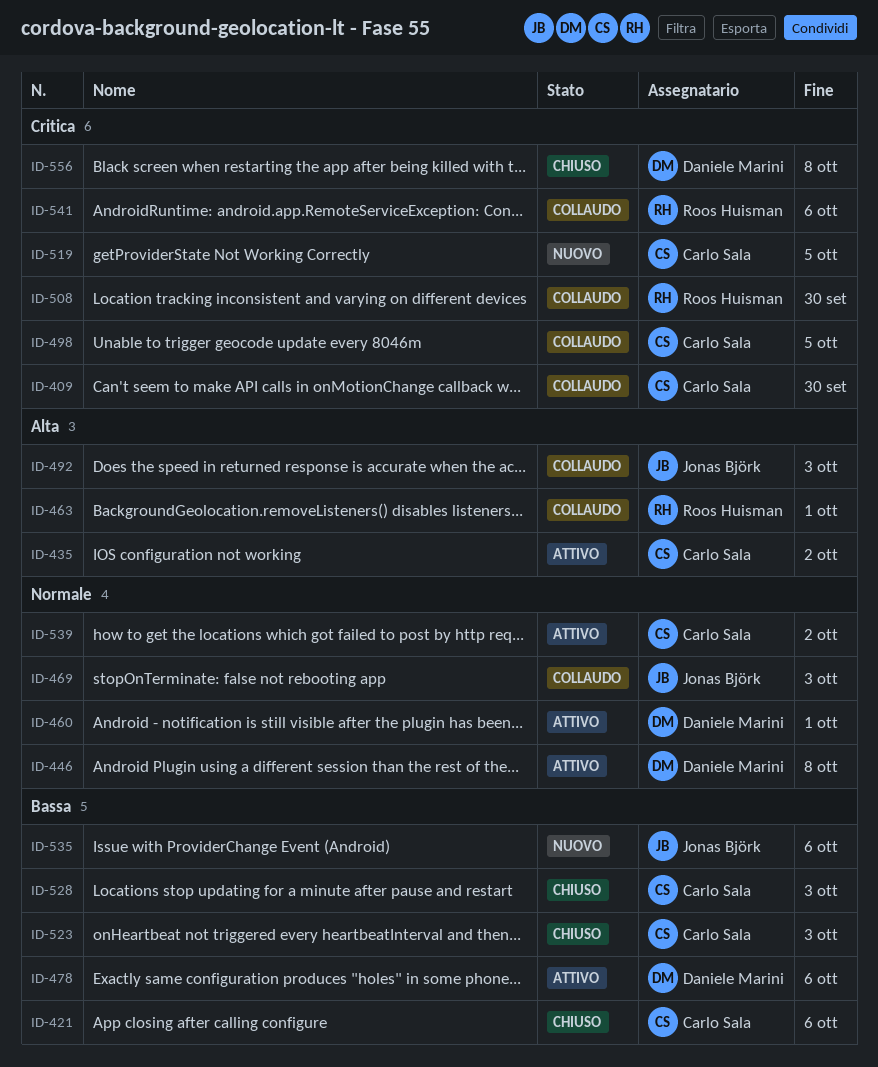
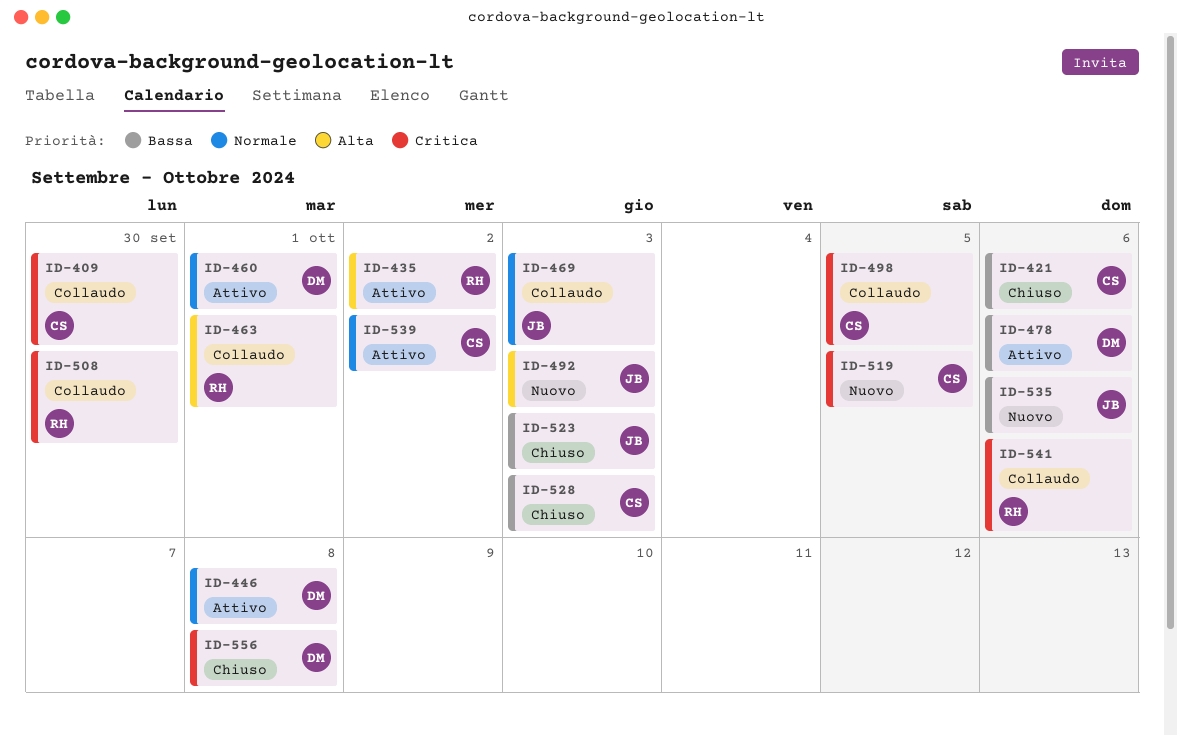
ID-435, owner: Carlo Sala -> Roos Huisman
ID-492, status: Collaudo -> Nuovo
ID-523, owner: Carlo Sala -> Jonas Björk

